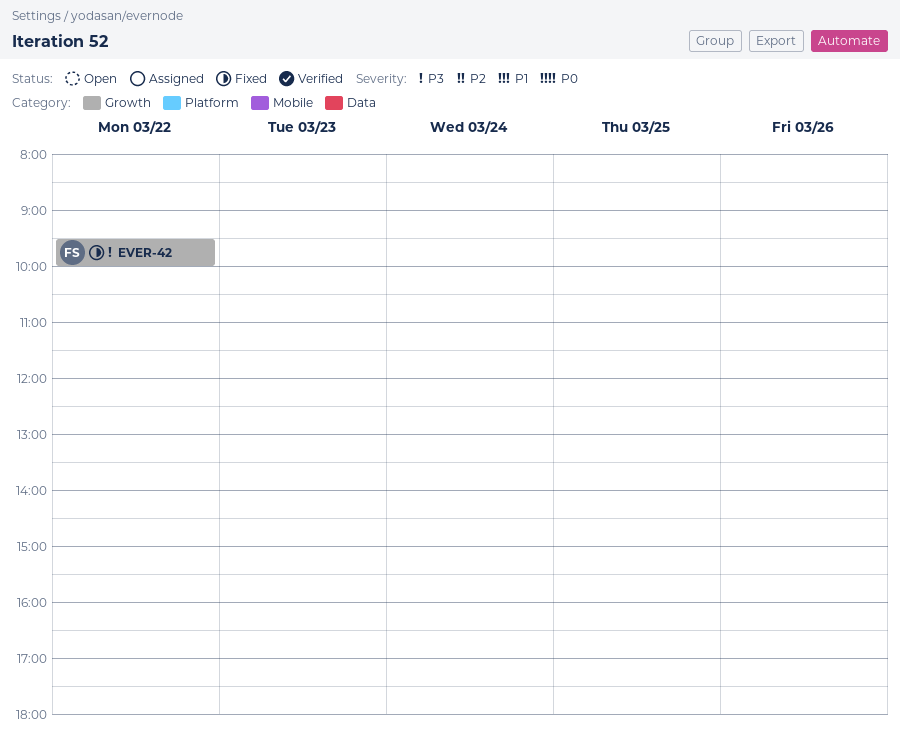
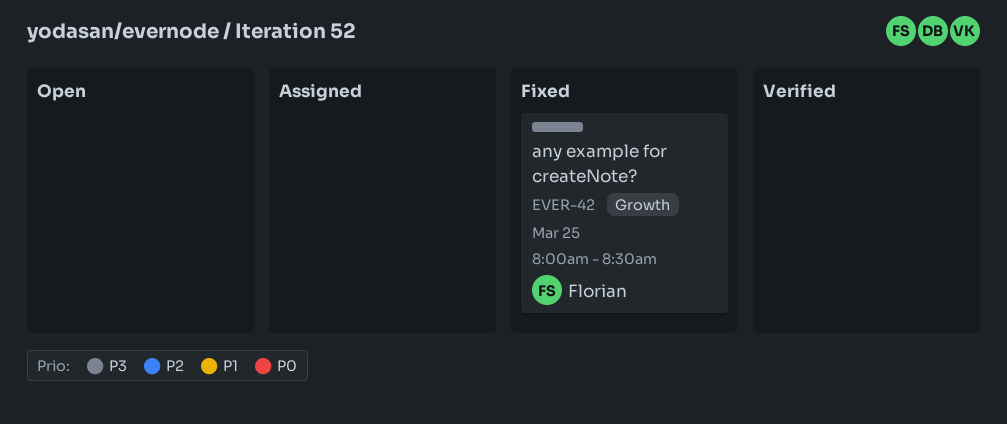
EVER-42, day: Mar 22 -> Mar 25
EVER-42, begins: 09:30 -> 08:00
EVER-42, ends: 10:00 -> 08:30

